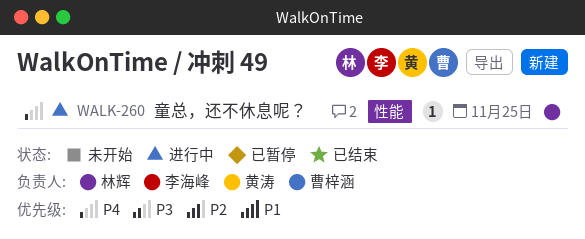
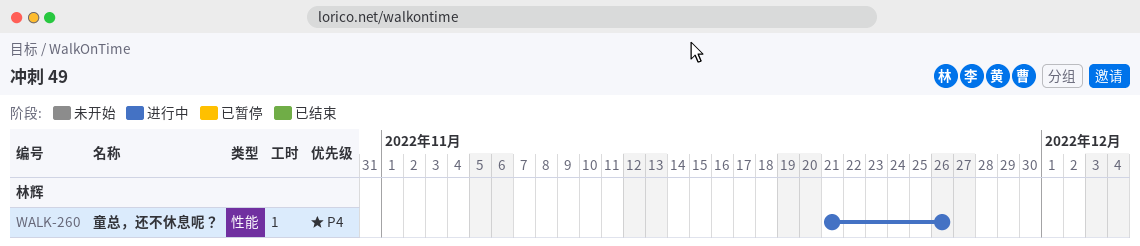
WALK-260, due: Nov 25 -> Nov 26

